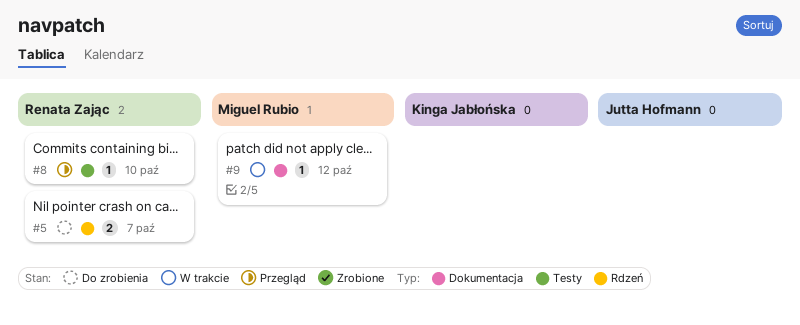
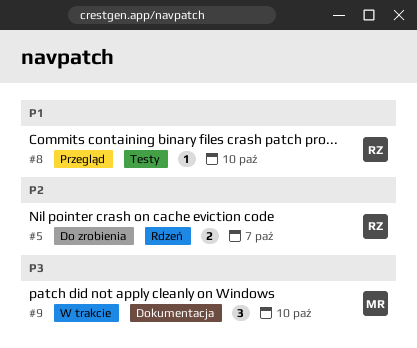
#9, estimate: 1 -> 3
#9, due: Oct 12 -> Oct 10

